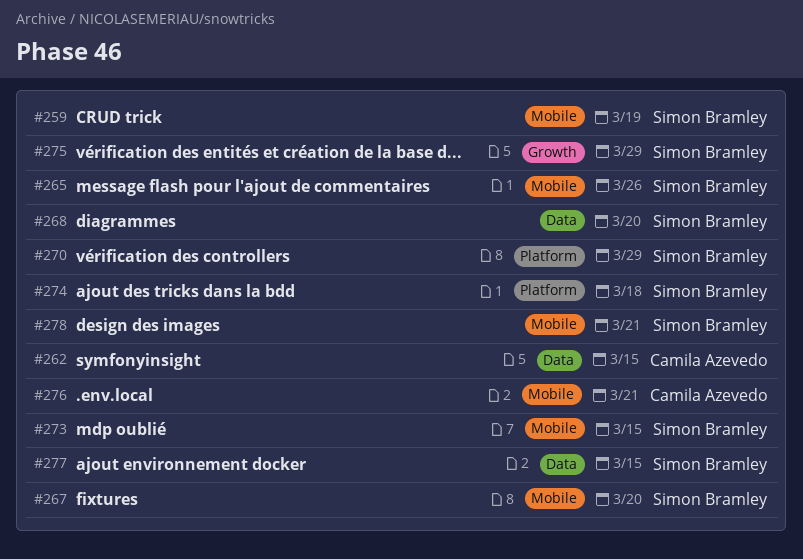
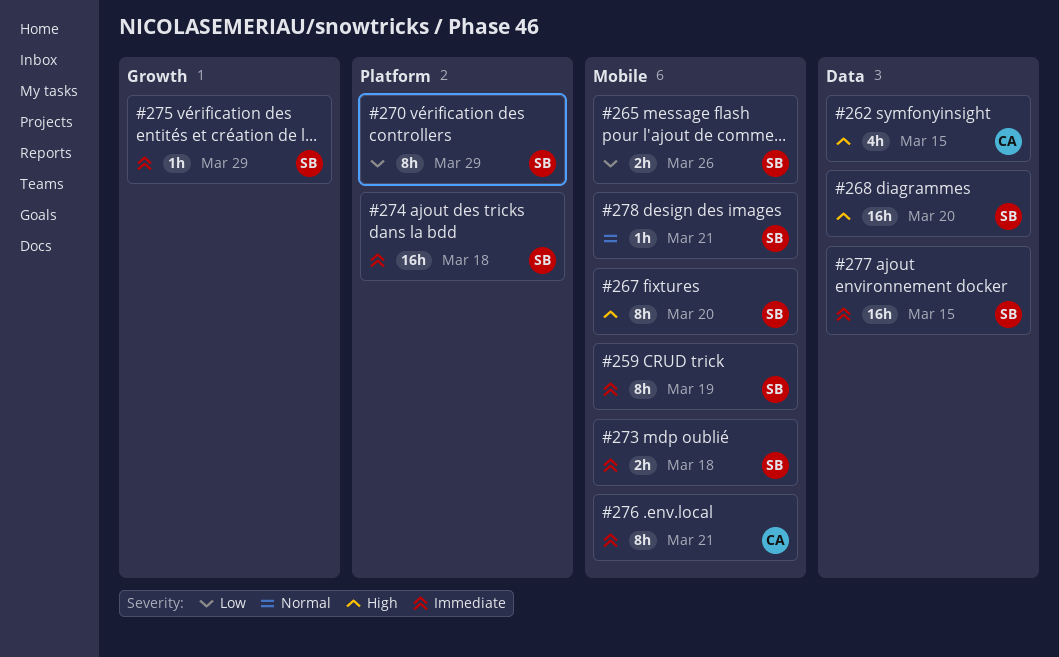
#273, due: Mar 15 -> Mar 18

